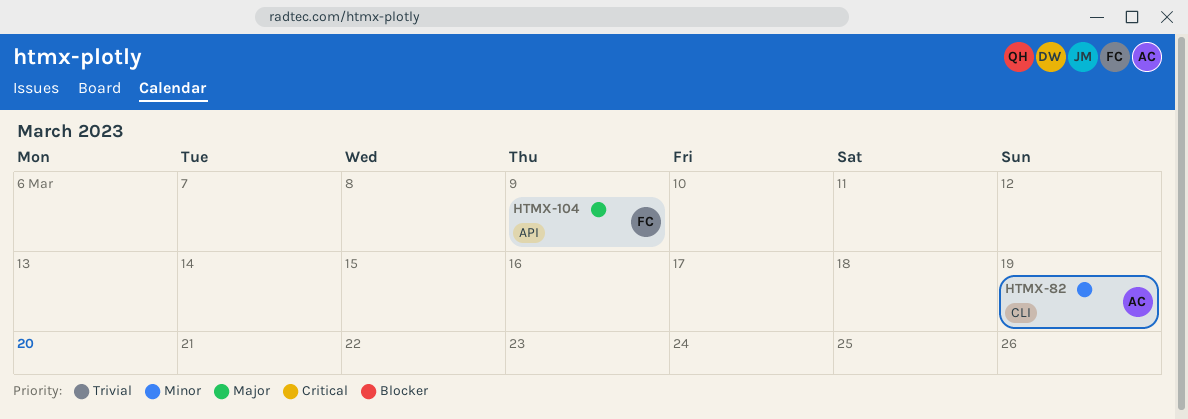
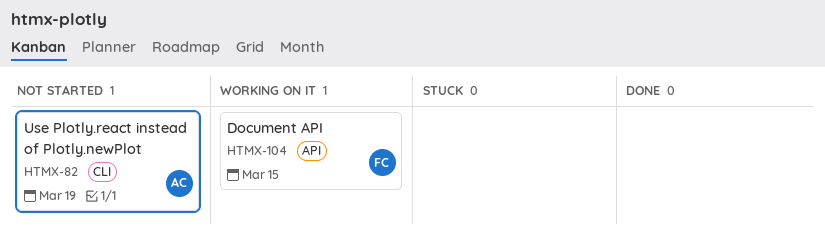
HTMX-104, due: Mar 9 -> Mar 15

